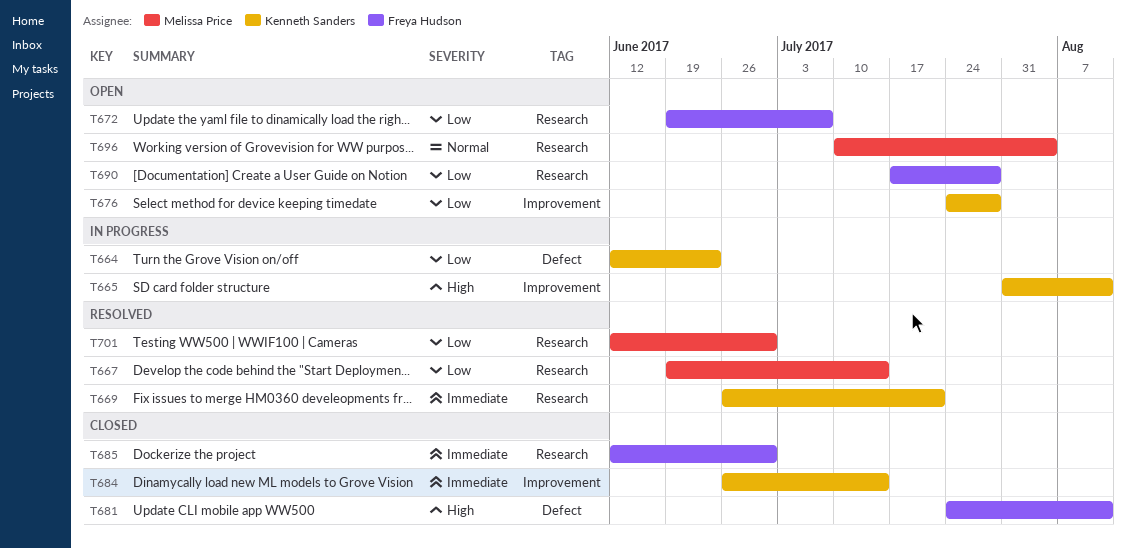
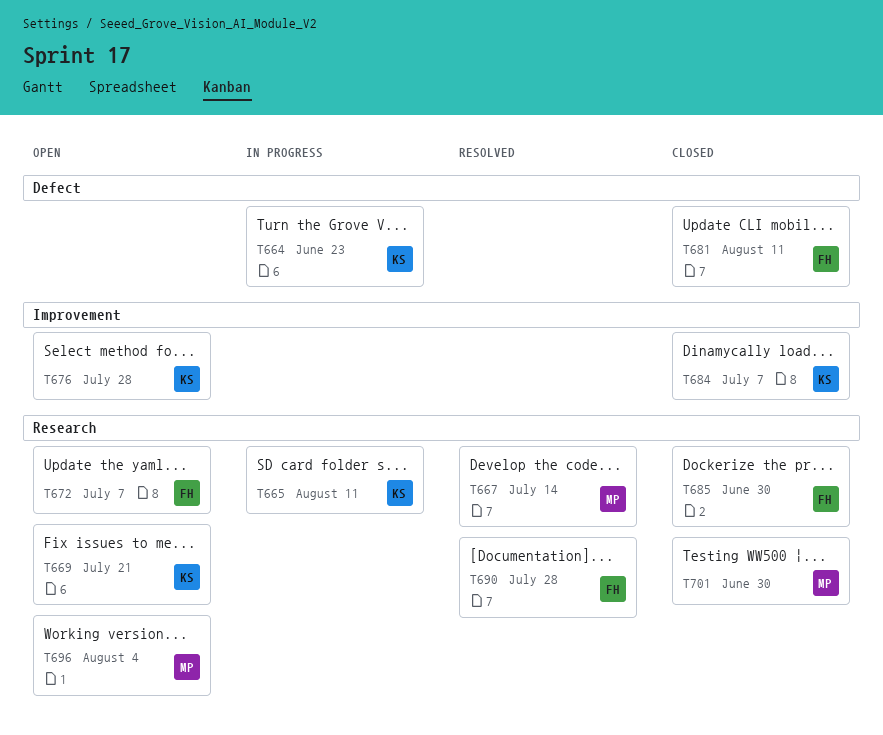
T665, label: Improvement -> Research
T669, status: Resolved -> Open
T684, due: Jul 14 -> Jul 7
T690, status: Open -> Resolved
T701, status: Resolved -> Closed

